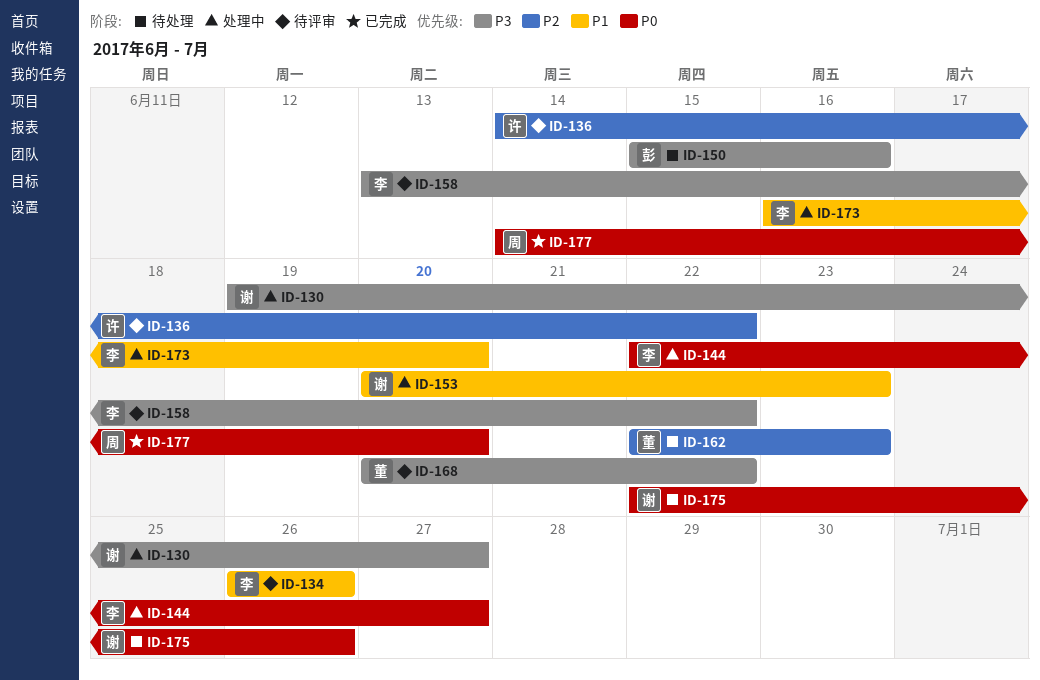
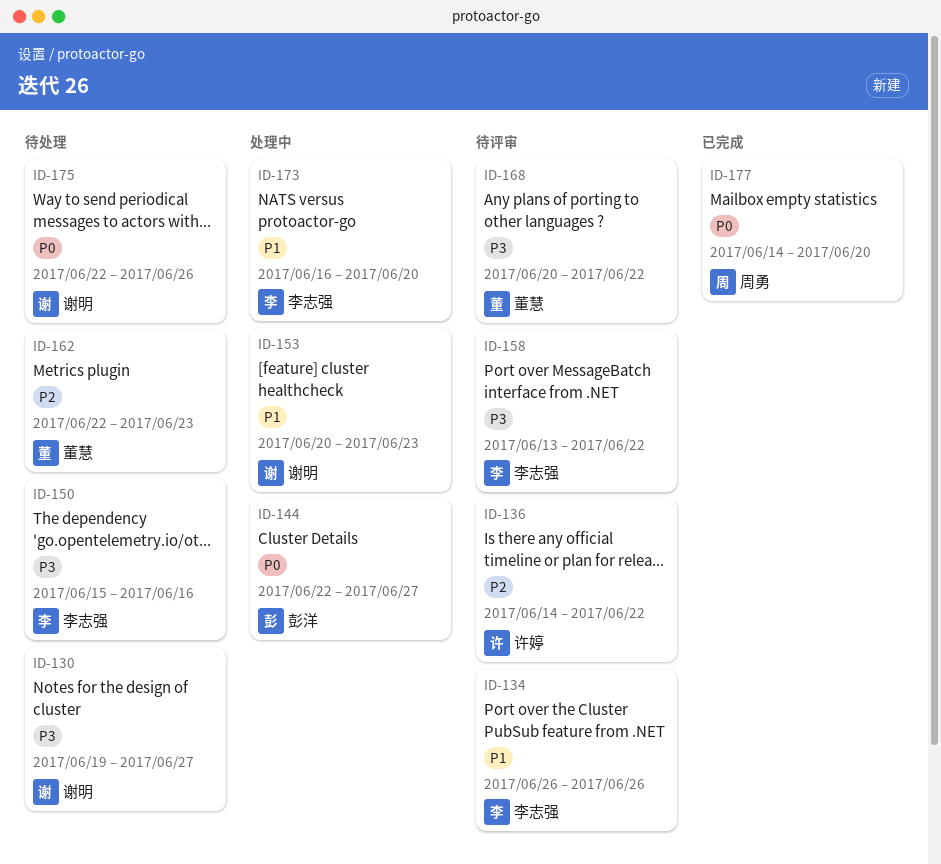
ID-130, status: 处理中 -> 待处理
ID-144, owner: 李志强 -> 彭洋
ID-150, owner: 彭洋 -> 李志强

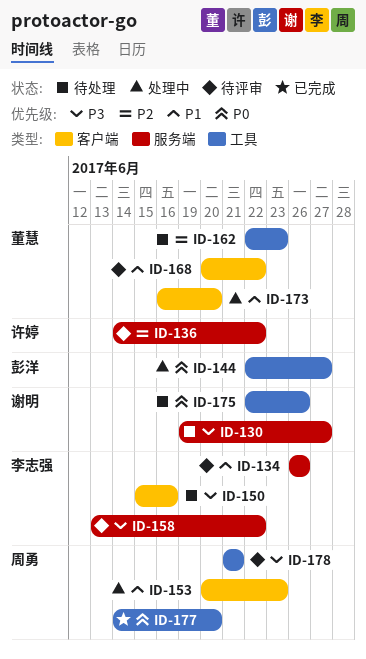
ID-153, owner: 谢明 -> 周勇
ID-168, priority: P3 -> P1
ID-173, owner: 李志强 -> 董慧
ID-178: none -> present

